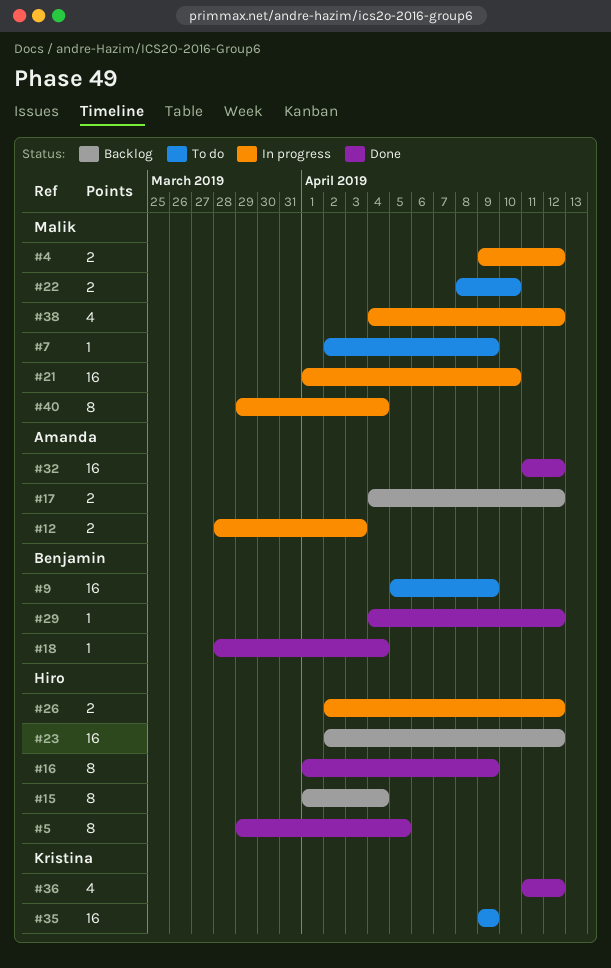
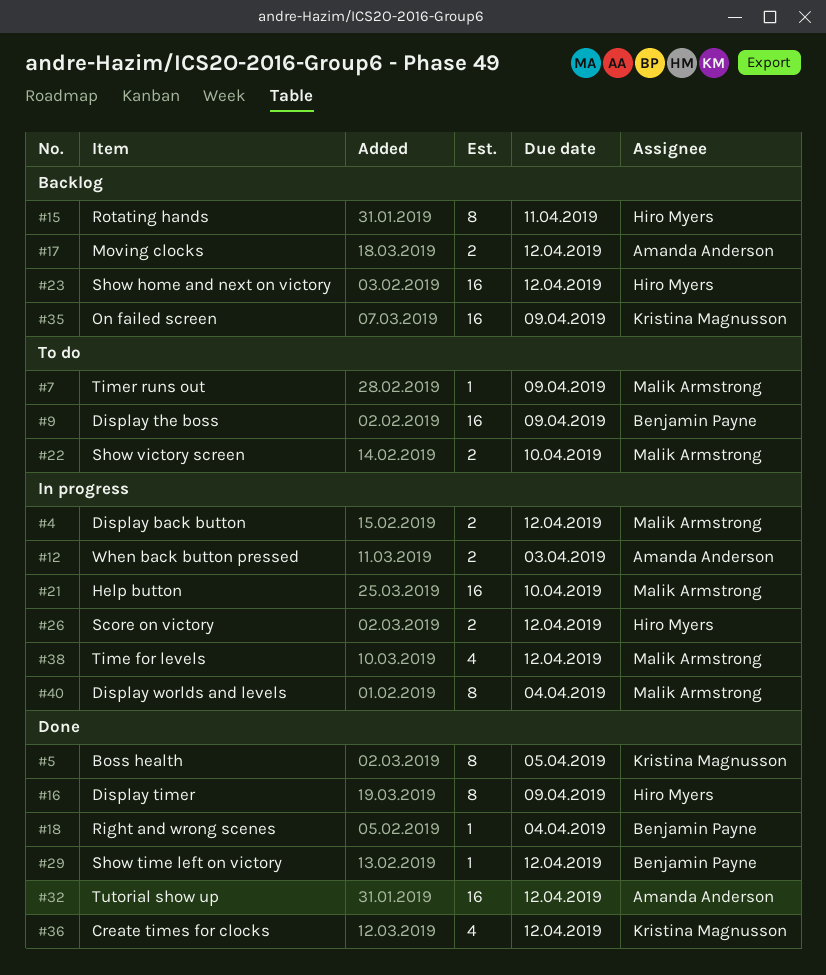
#5, owner: Hiro Myers -> Kristina Magnusson
#15, due: Apr 4 -> Apr 11
#35, status: To do -> Backlog

